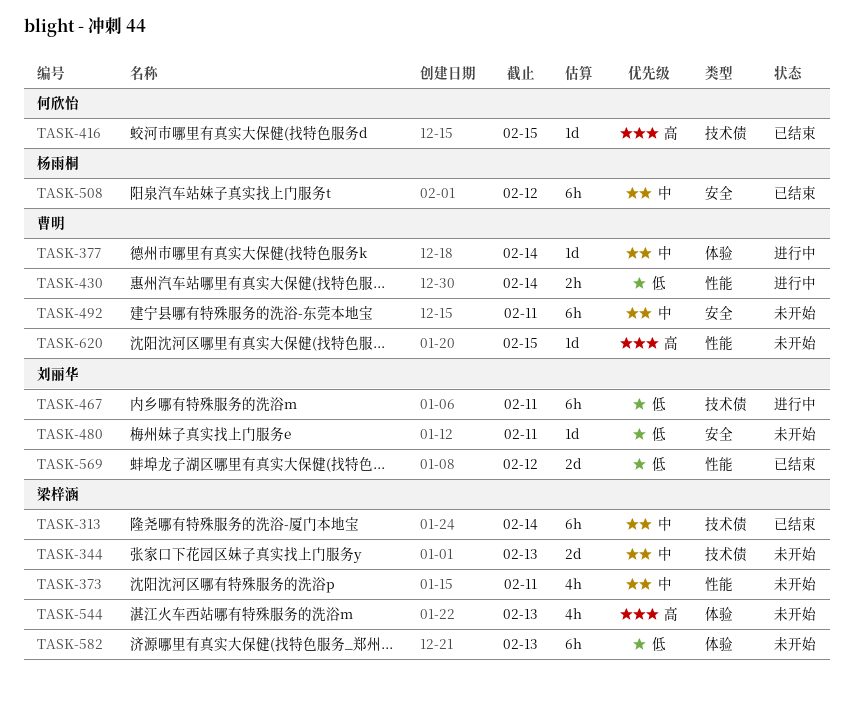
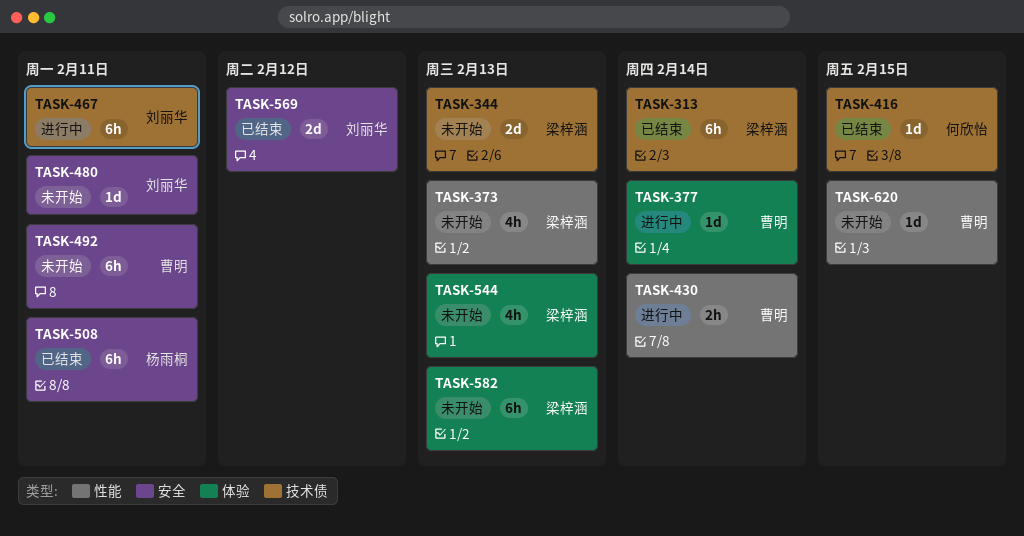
TASK-373, due: Feb 11 -> Feb 13
TASK-508, due: Feb 12 -> Feb 11
TASK-569, label: 性能 -> 安全

